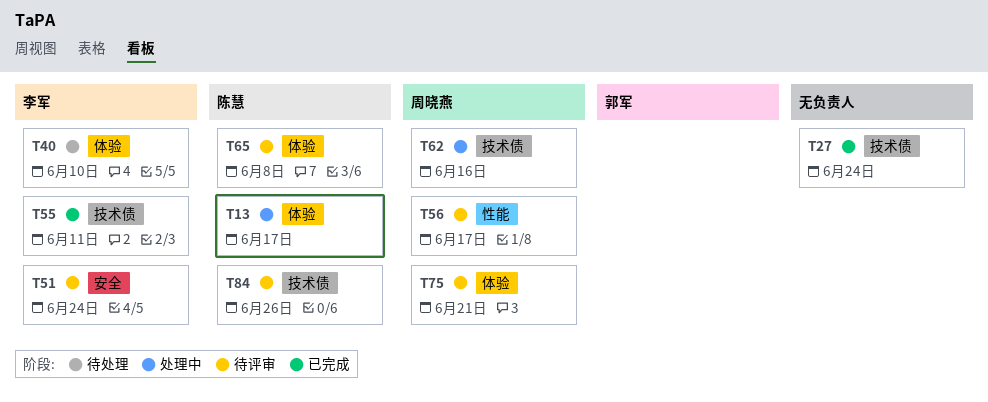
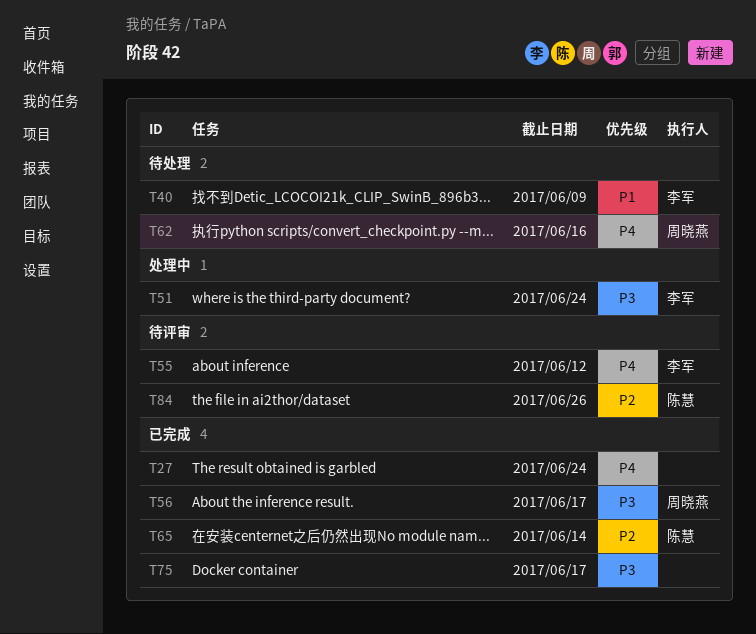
T13: present -> none
T40, due: Jun 10 -> Jun 9
T51, status: 待评审 -> 处理中
T55, status: 已完成 -> 待评审
T55, due: Jun 11 -> Jun 12
T56, status: 待评审 -> 已完成
T62, status: 处理中 -> 待处理
T65, status: 待评审 -> 已完成
T65, due: Jun 8 -> Jun 14
T75, status: 待评审 -> 已完成
T75, owner: 周晓燕 -> none
T75, due: Jun 21 -> Jun 17

